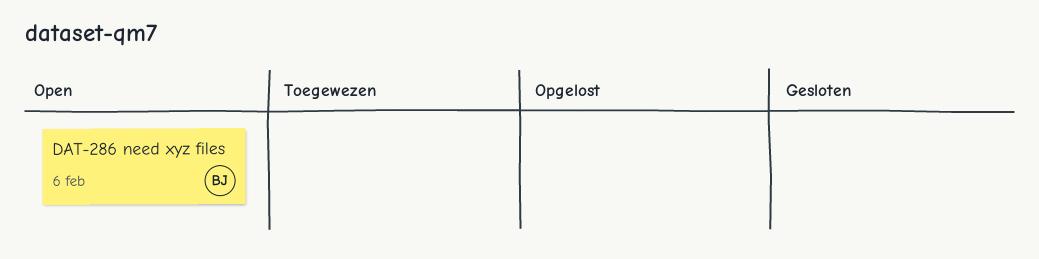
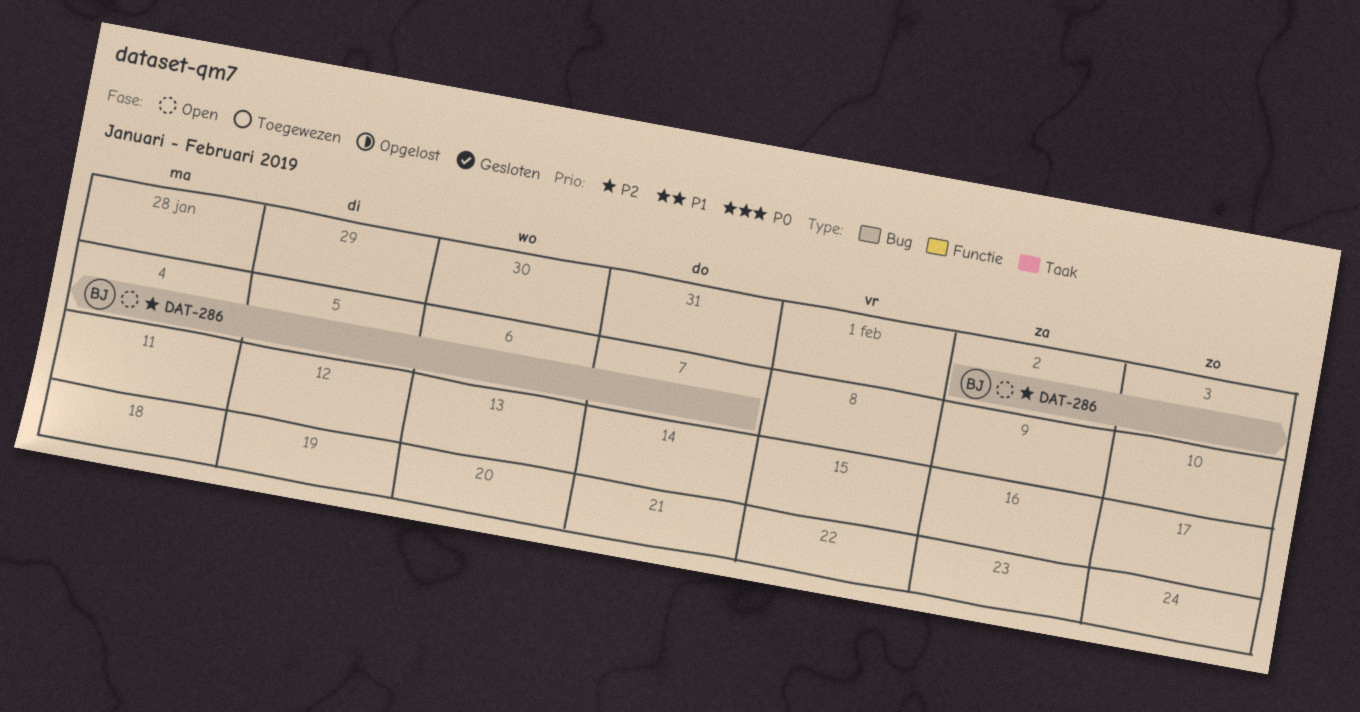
DAT-286, due: Feb 6 -> Feb 7

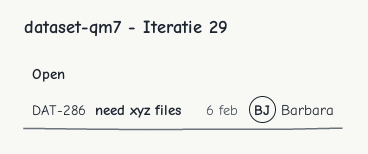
DAT-286, due: Feb 7 -> Feb 6

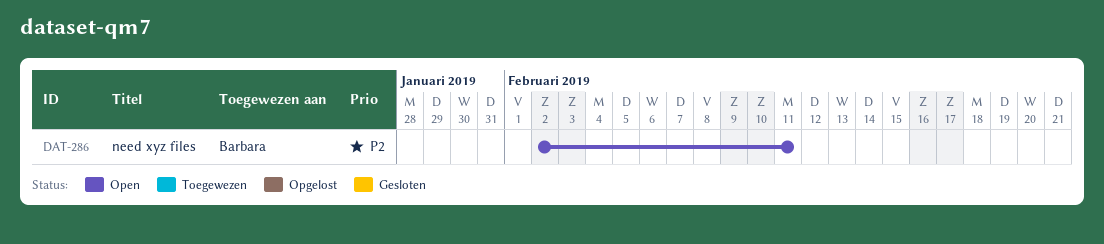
DAT-286, due: Feb 6 -> Feb 11

